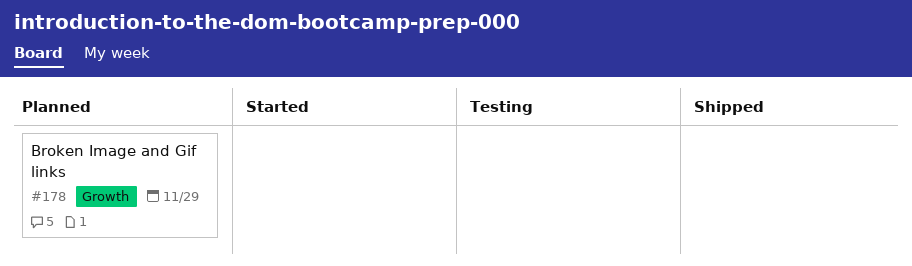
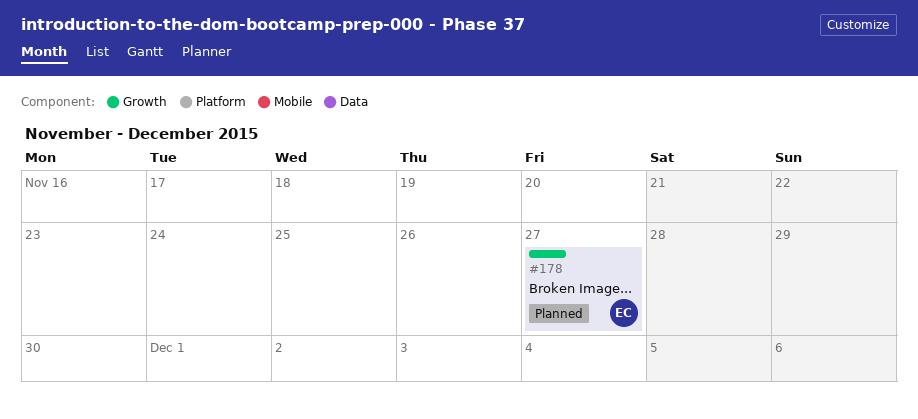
#178, due: Nov 29 -> Nov 27

